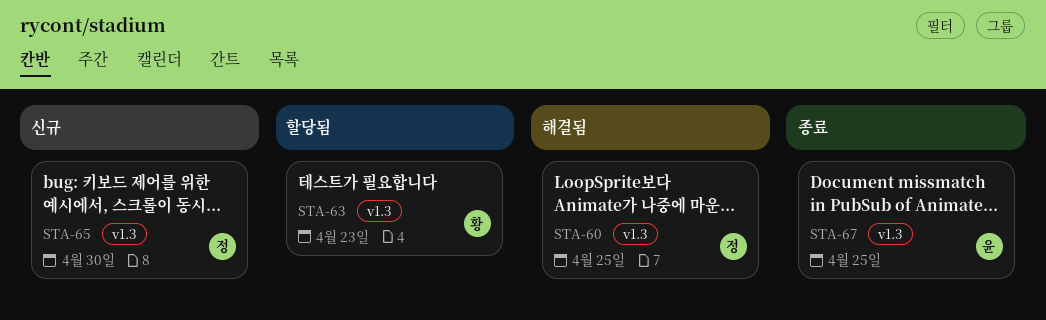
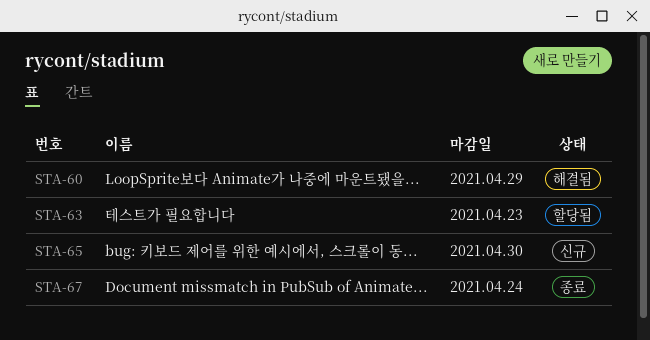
STA-60, due: Apr 25 -> Apr 29
STA-67, due: Apr 25 -> Apr 24

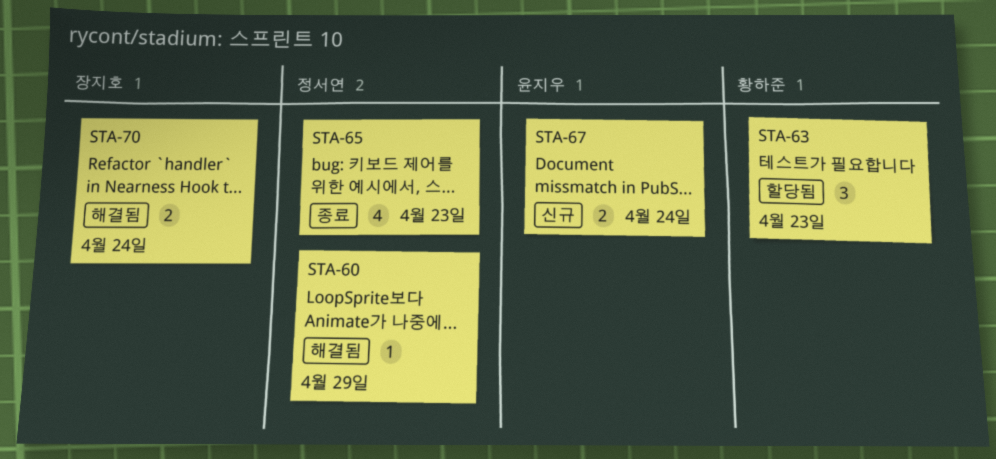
STA-65, status: 신규 -> 종료
STA-65, due: Apr 30 -> Apr 23
STA-67, status: 종료 -> 신규
STA-70: none -> present

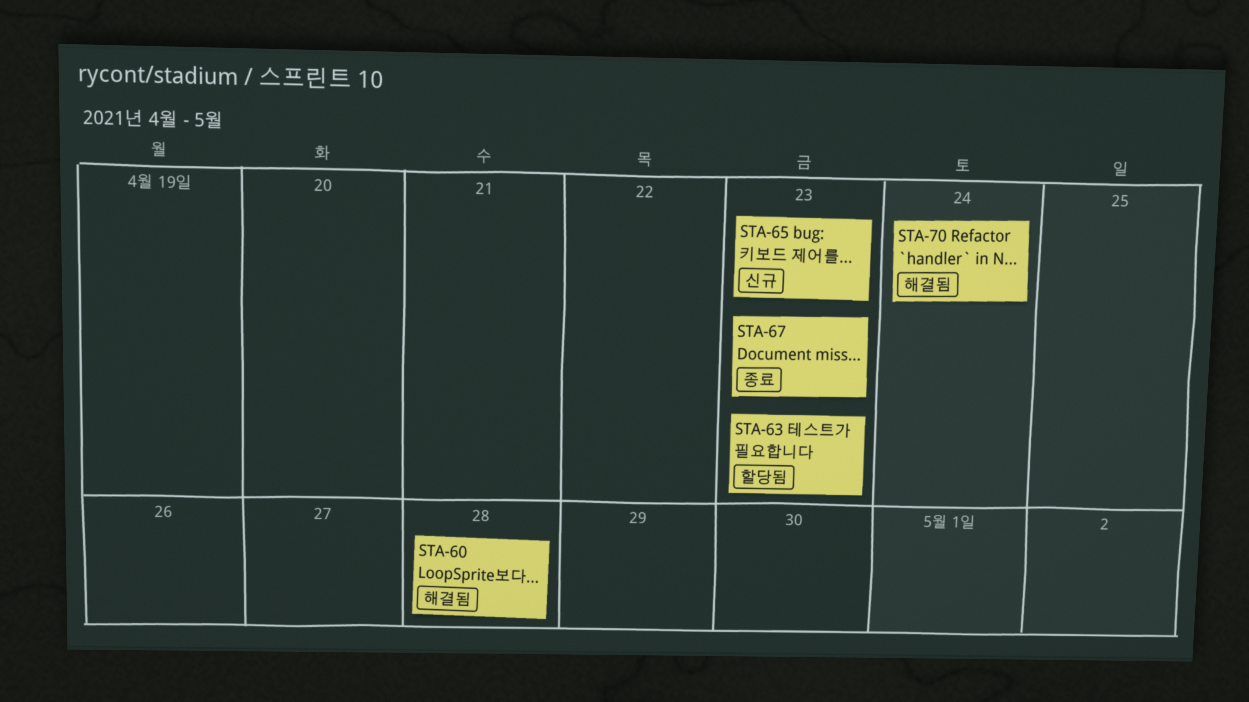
STA-60, due: Apr 29 -> Apr 28
STA-65, status: 종료 -> 신규
STA-67, status: 신규 -> 종료
STA-67, due: Apr 24 -> Apr 23

